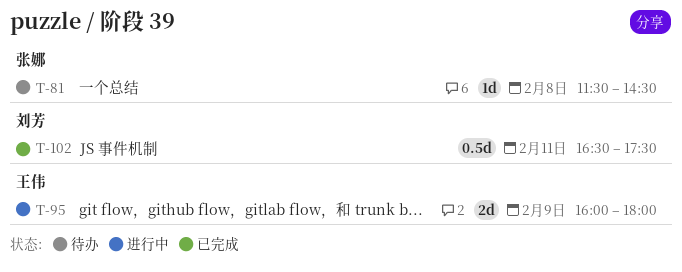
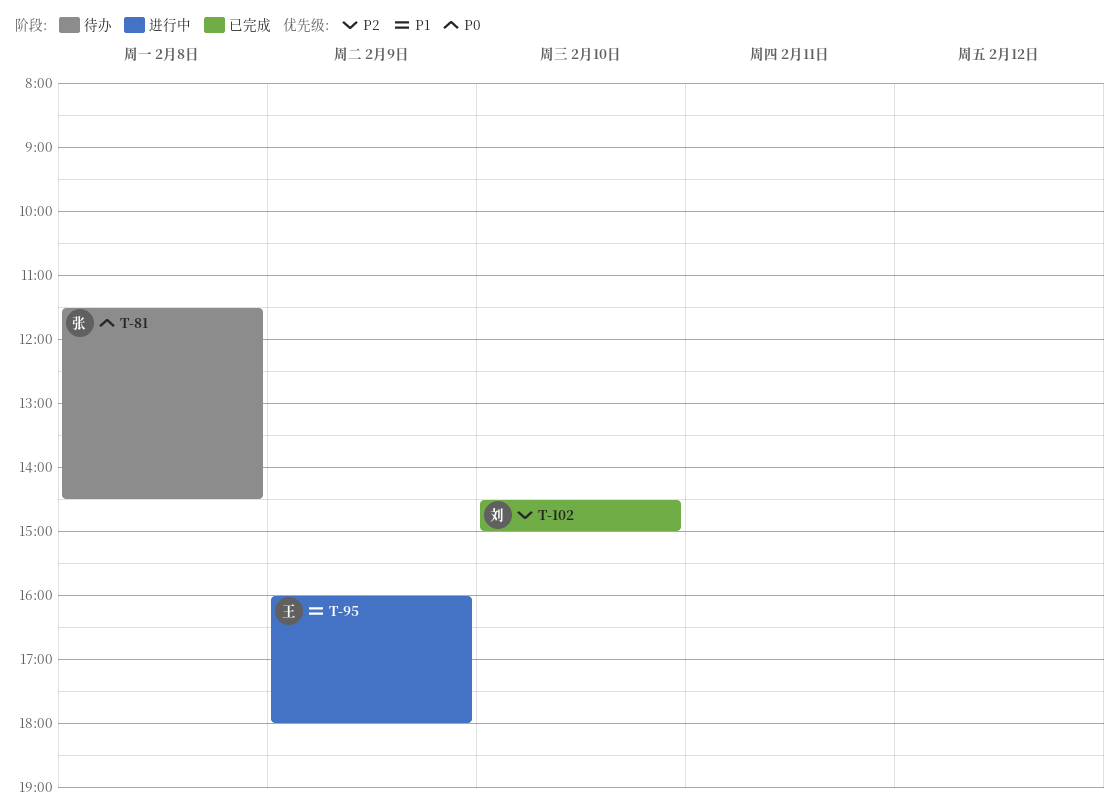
T-102, day: Feb 11 -> Feb 10
T-102, begins: 16:30 -> 14:30
T-102, ends: 17:30 -> 15:00

